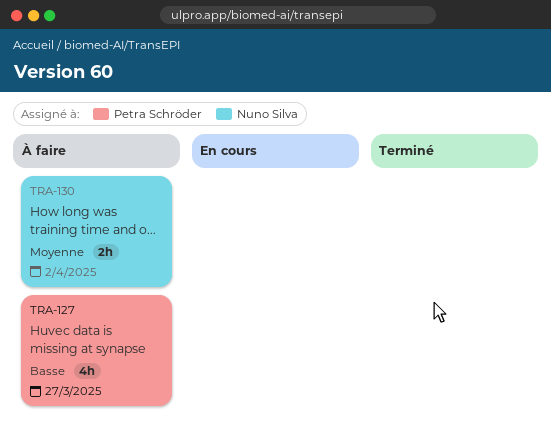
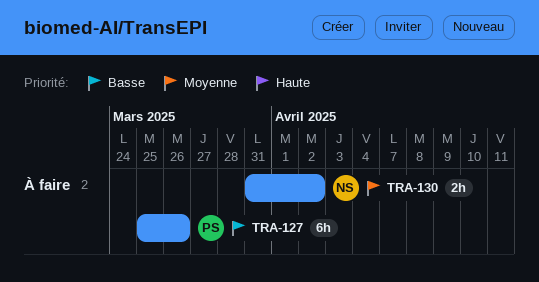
TRA-127, estimate: 4h -> 6h
TRA-127, due: Mar 27 -> Mar 26

